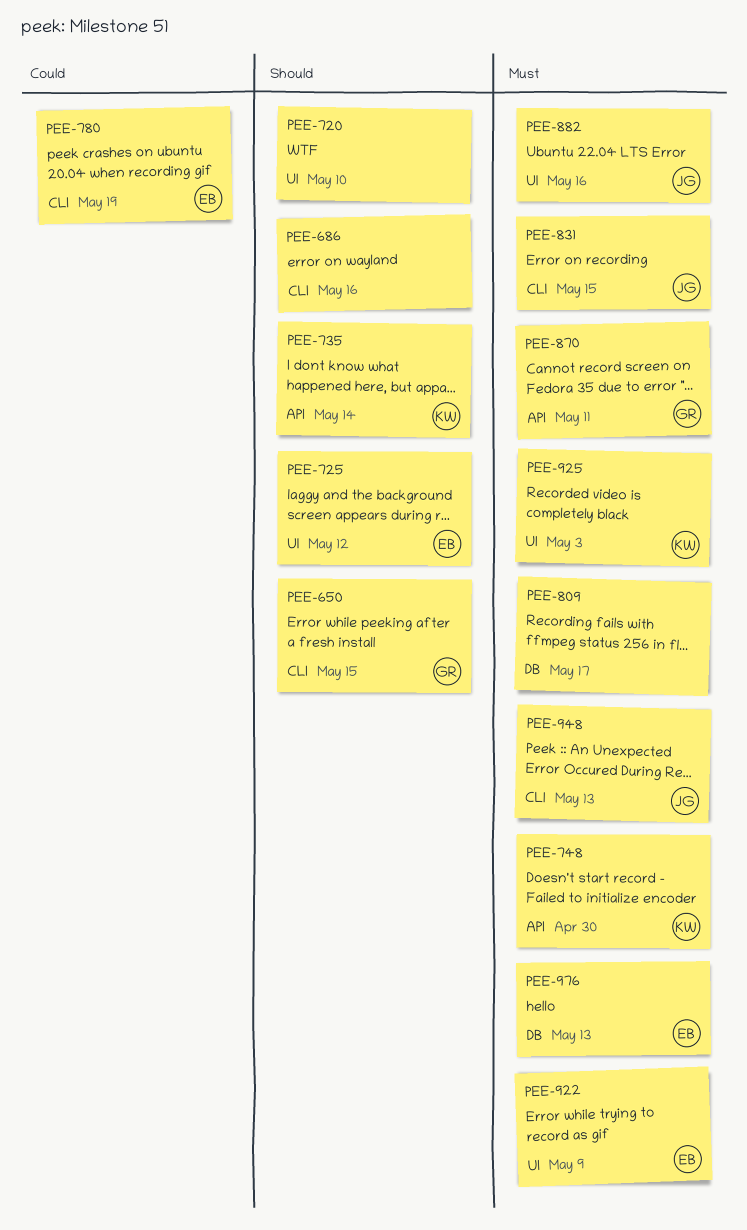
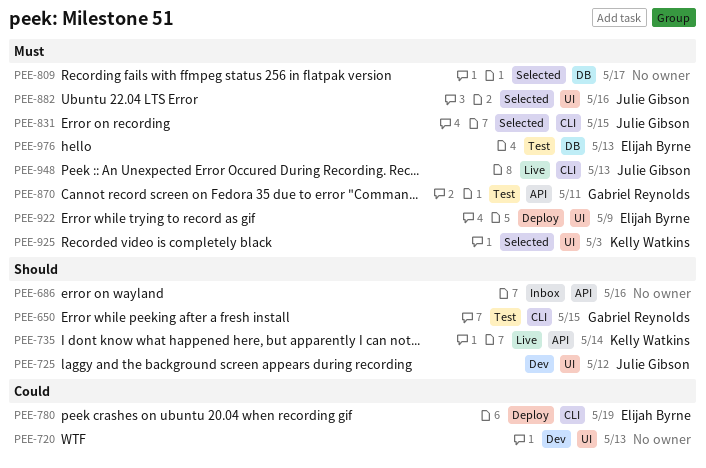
PEE-686, label: CLI -> API
PEE-720, priority: Should -> Could
PEE-720, due: May 10 -> May 13
PEE-725, owner: Elijah Byrne -> Julie Gibson
PEE-748: present -> none

